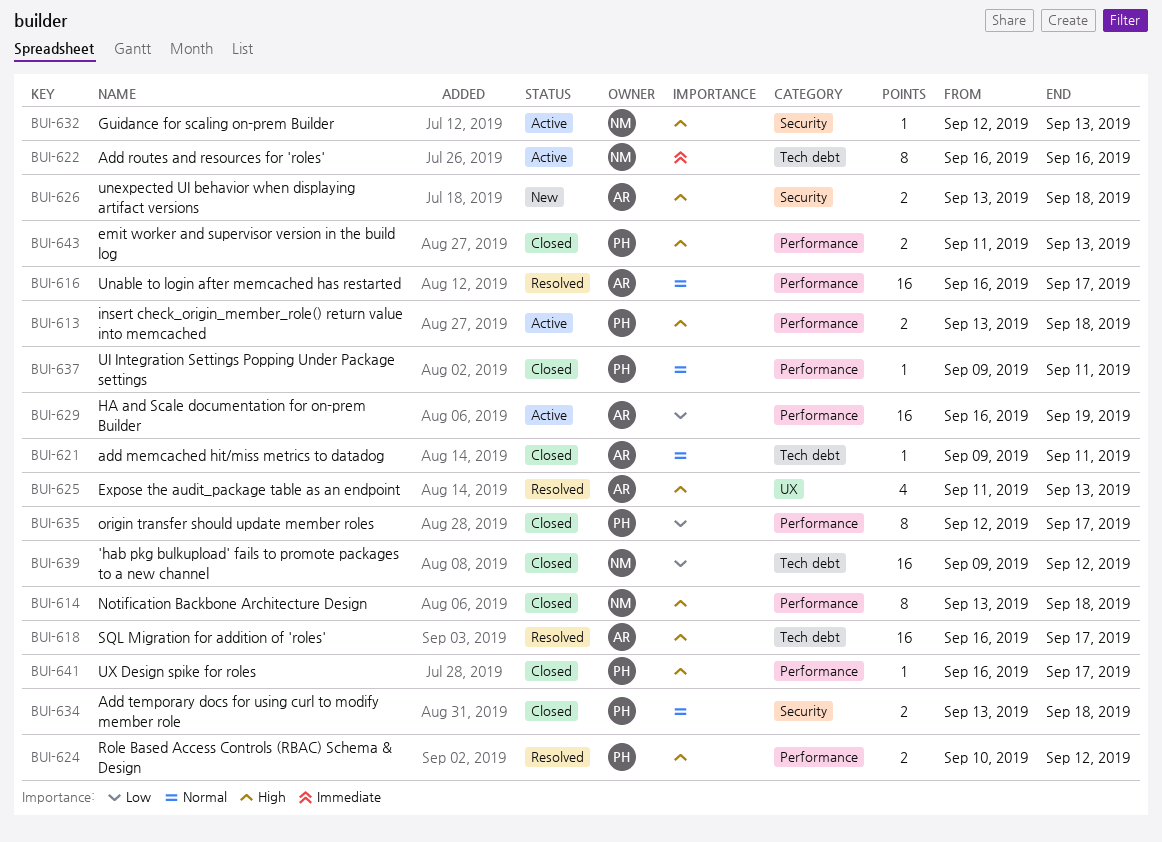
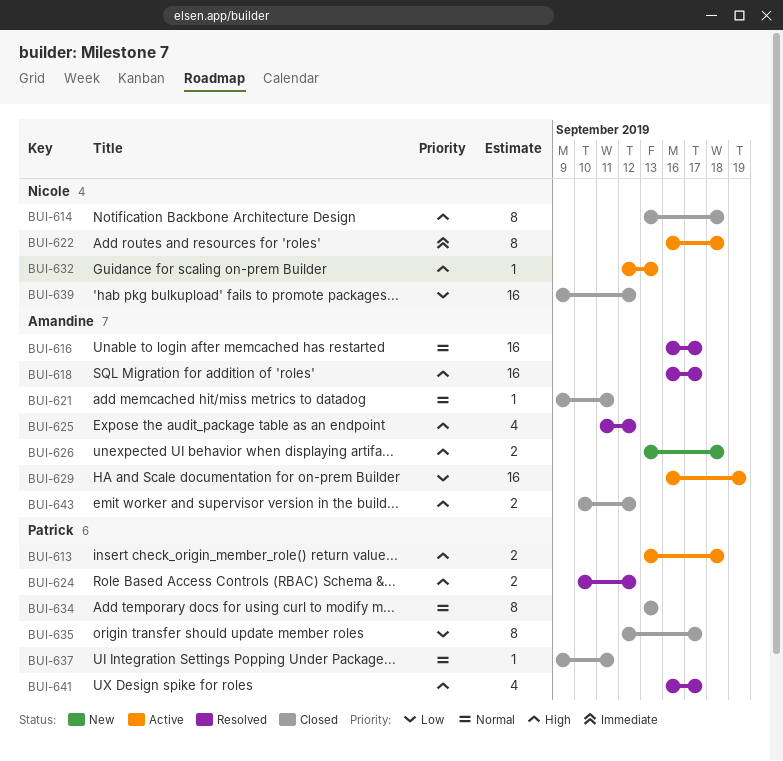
BUI-622, due: Sep 16 -> Sep 18
BUI-625, due: Sep 13 -> Sep 12
BUI-634, estimate: 2 -> 8
BUI-634, due: Sep 18 -> Sep 13
BUI-641, status: Closed -> Resolved
BUI-641, estimate: 1 -> 4
BUI-643, owner: Patrick -> Amandine
BUI-643, start: Sep 11 -> Sep 10
BUI-643, due: Sep 13 -> Sep 12

